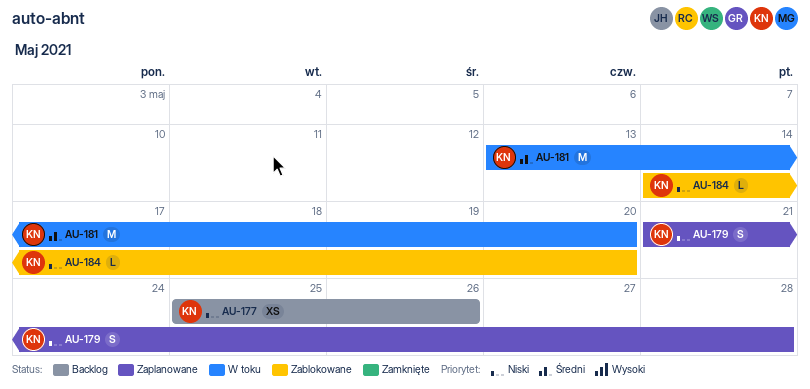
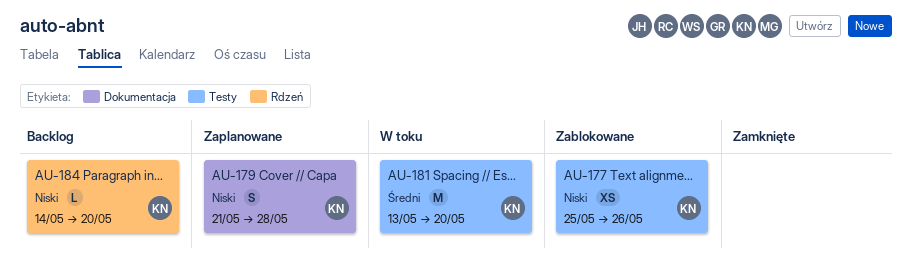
AU-177, status: Backlog -> Zablokowane
AU-184, status: Zablokowane -> Backlog

